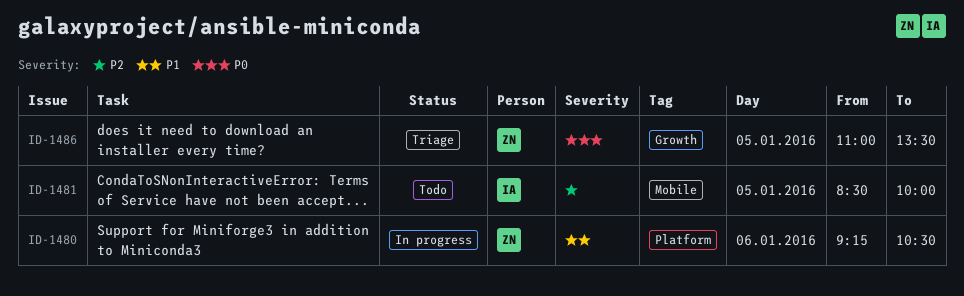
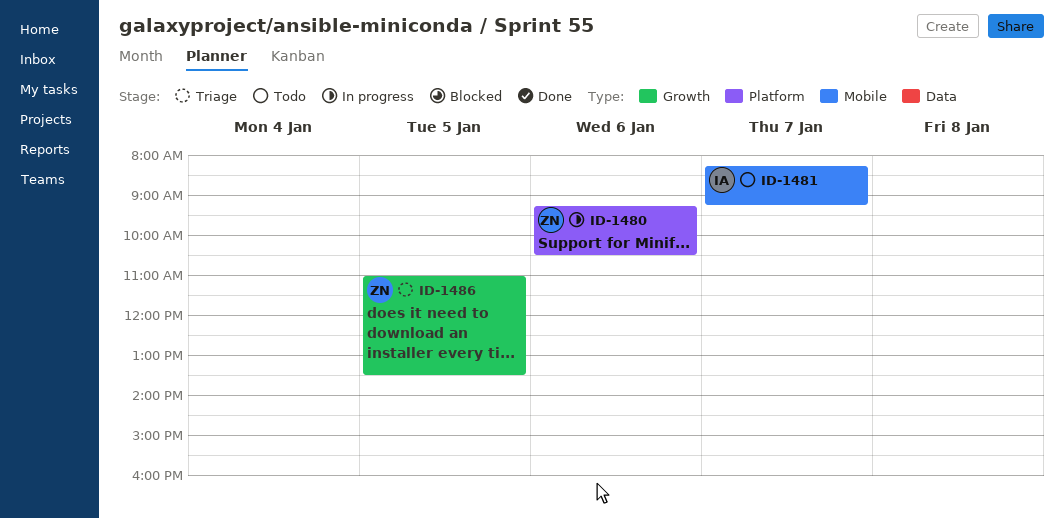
ID-1481, day: Jan 5 -> Jan 7
ID-1481, begins: 08:30 -> 08:15
ID-1481, ends: 10:00 -> 09:15

